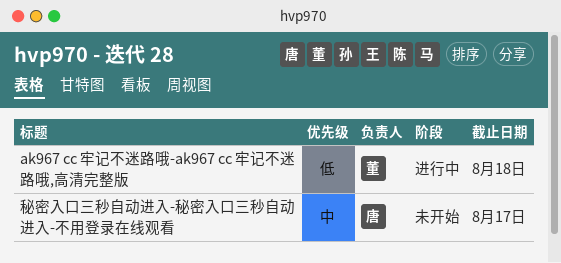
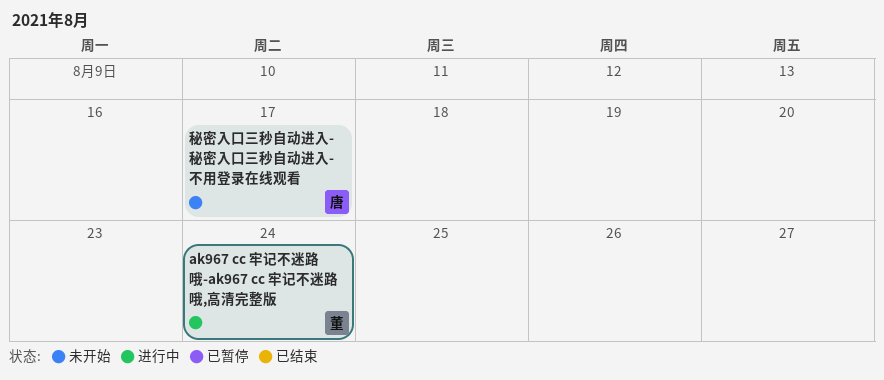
ak967 cc 牢记不迷路哦-ak967 cc 牢记不迷路哦,高清完整版, due: Aug 18 -> Aug 24

